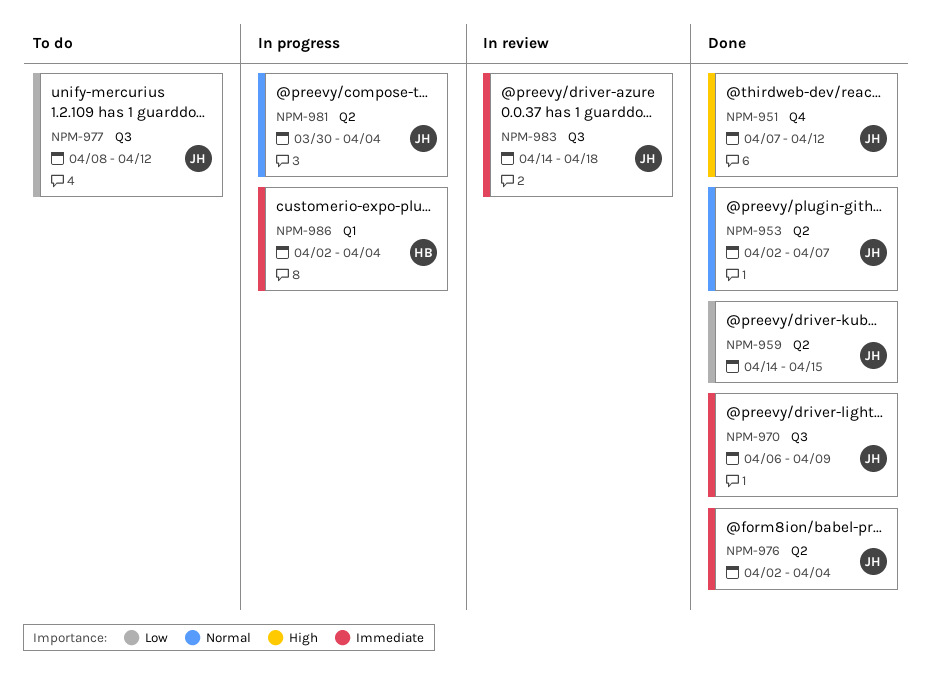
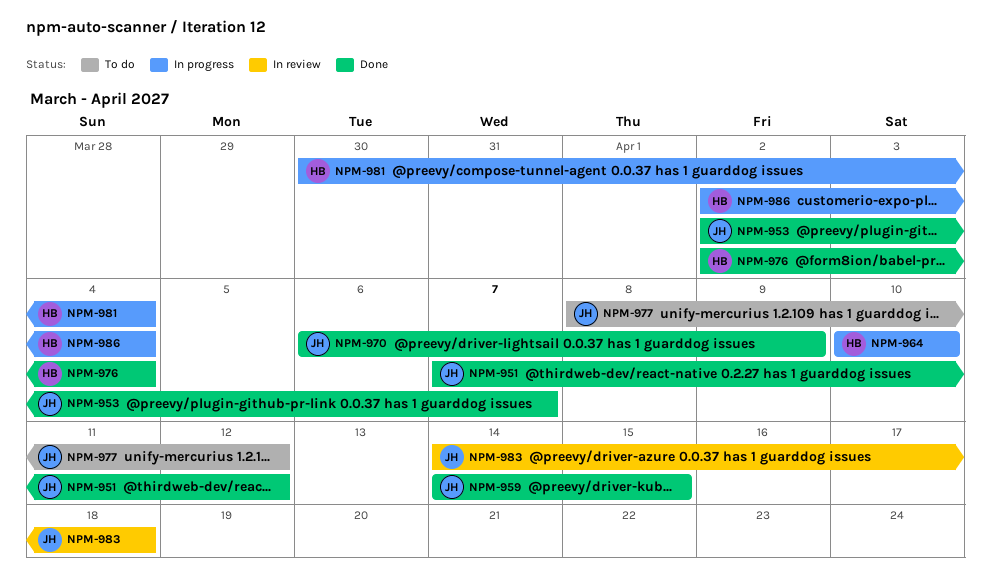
NPM-964: none -> present
NPM-976, owner: JH -> HB
NPM-981, owner: JH -> HB

